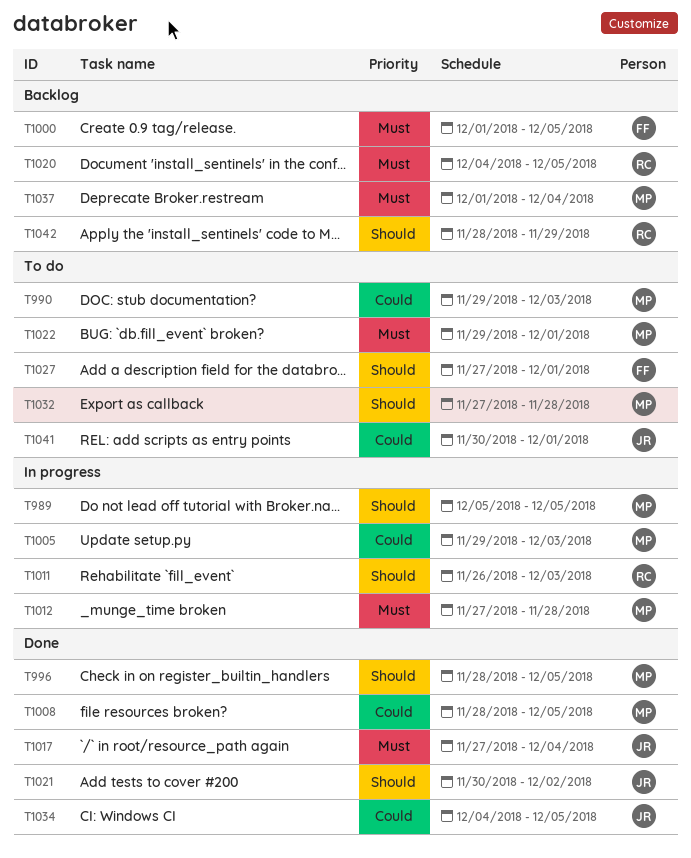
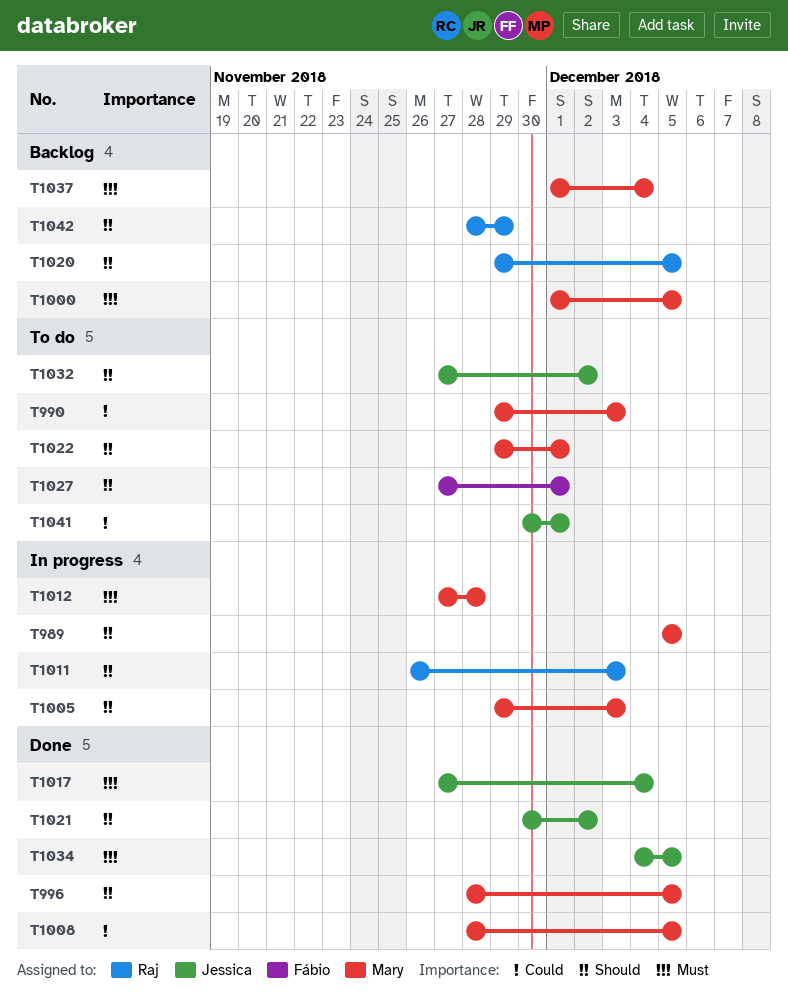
T1000, owner: Fábio -> Mary
T1005, priority: Could -> Should
T1020, priority: Must -> Should
T1020, start: Dec 4 -> Nov 29
T1022, priority: Must -> Should
T1032, owner: Mary -> Jessica
T1032, due: Nov 28 -> Dec 2
T1034, priority: Could -> Must

